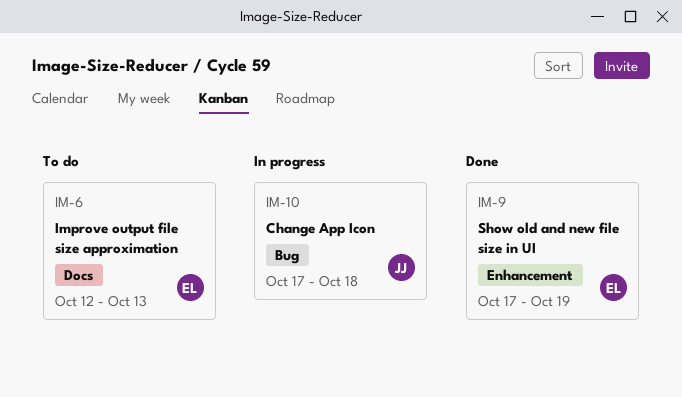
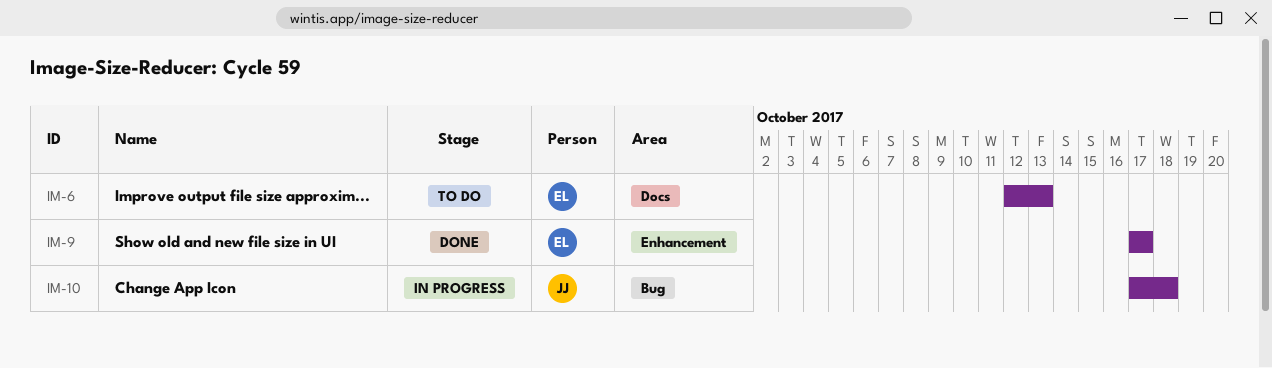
IM-9, due: Oct 19 -> Oct 17

